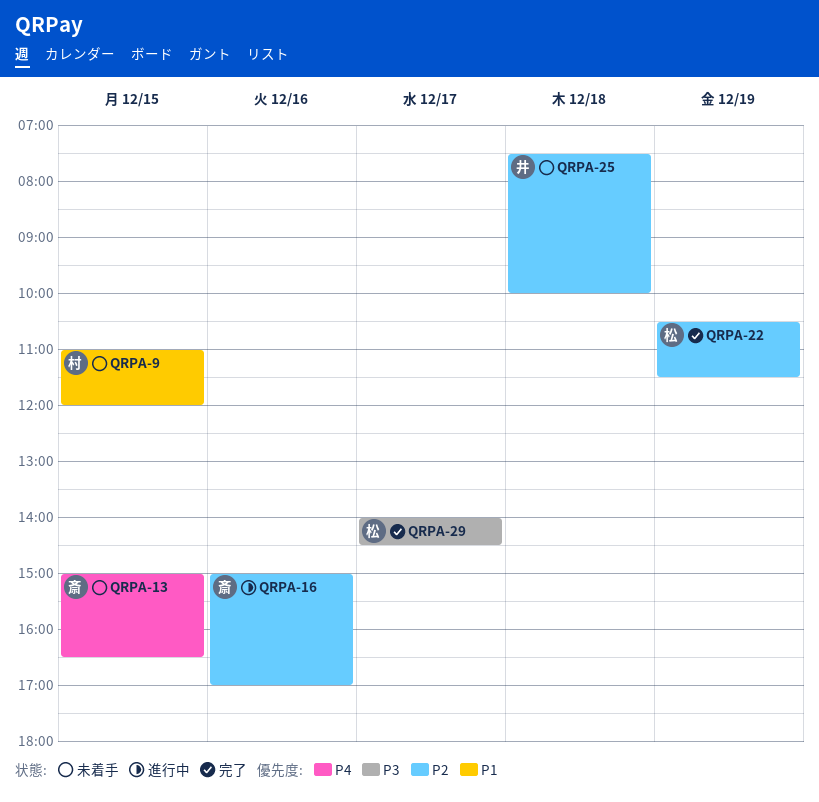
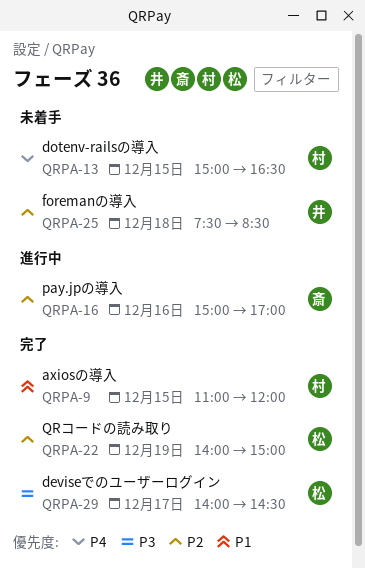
QRPA-9, status: 未着手 -> 完了
QRPA-13, owner: 斎 -> 村
QRPA-22, begins: 10:30 -> 14:00
QRPA-22, ends: 11:30 -> 15:00
QRPA-25, ends: 10:00 -> 08:30

